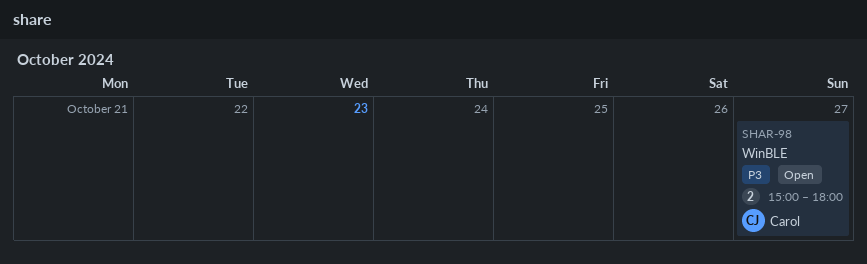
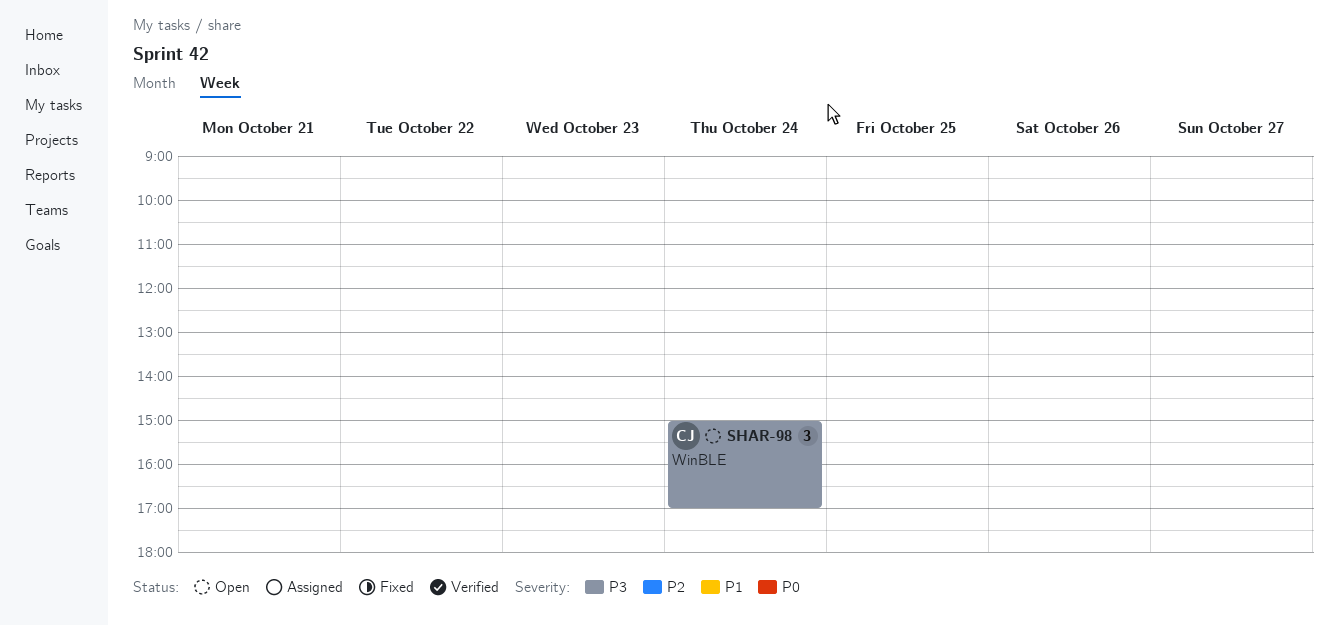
SHAR-98, estimate: 2 -> 3
SHAR-98, day: Oct 27 -> Oct 24
SHAR-98, ends: 18:00 -> 17:00

